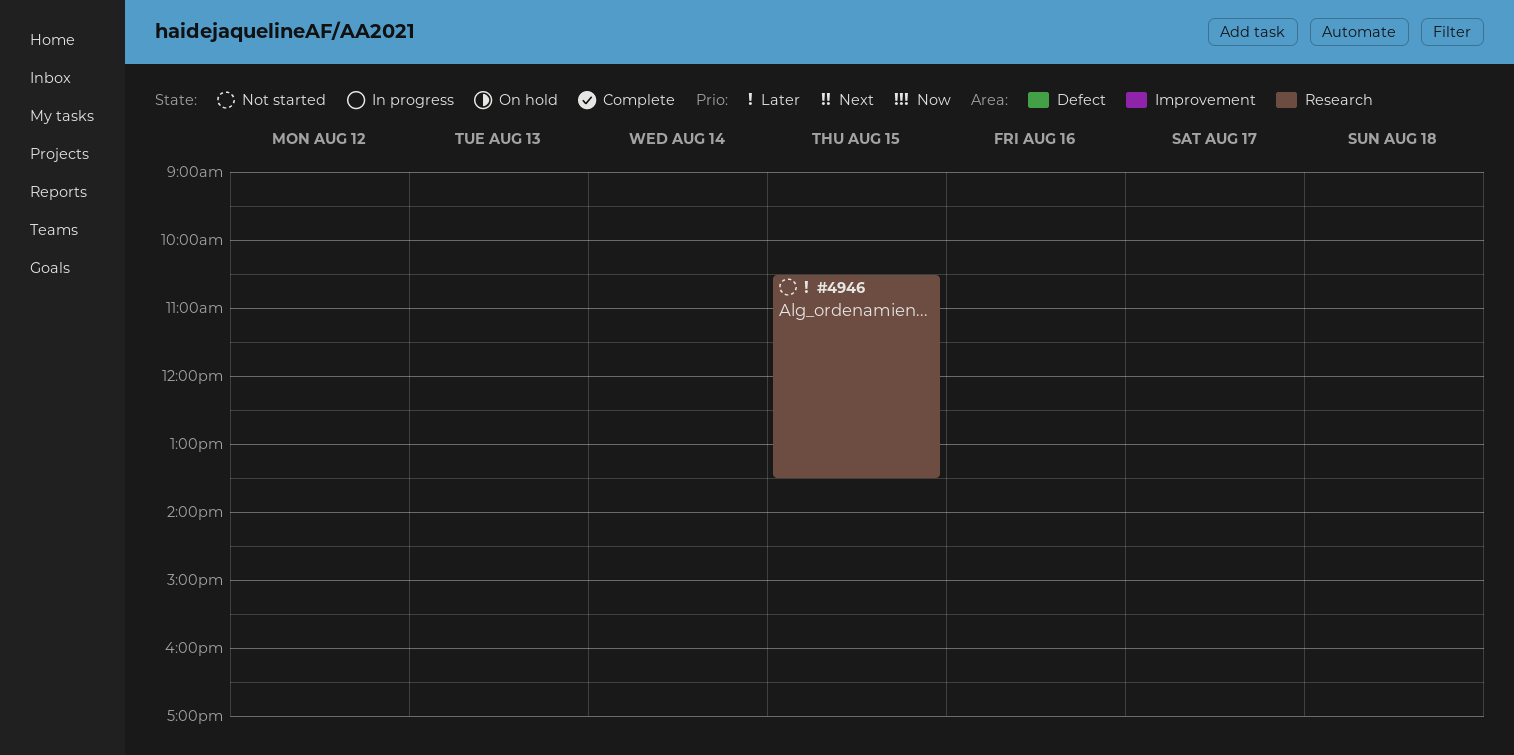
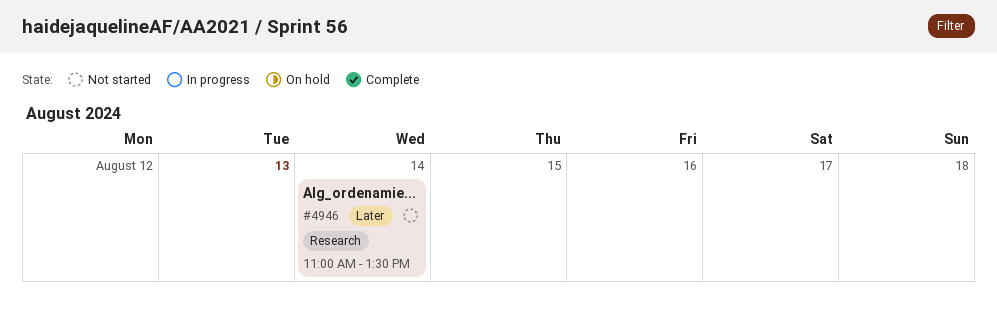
#4946, day: Aug 15 -> Aug 14
#4946, begins: 10:30 -> 11:00

